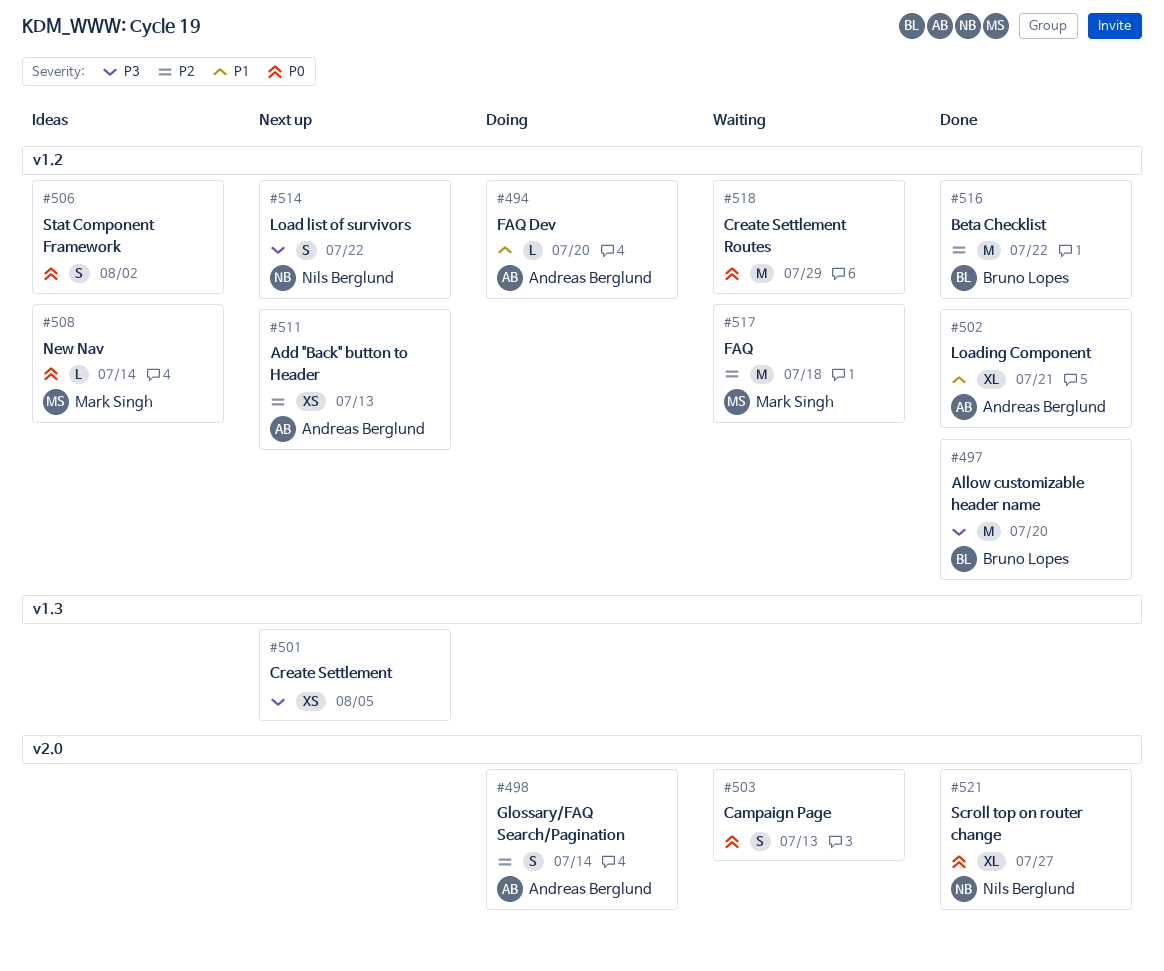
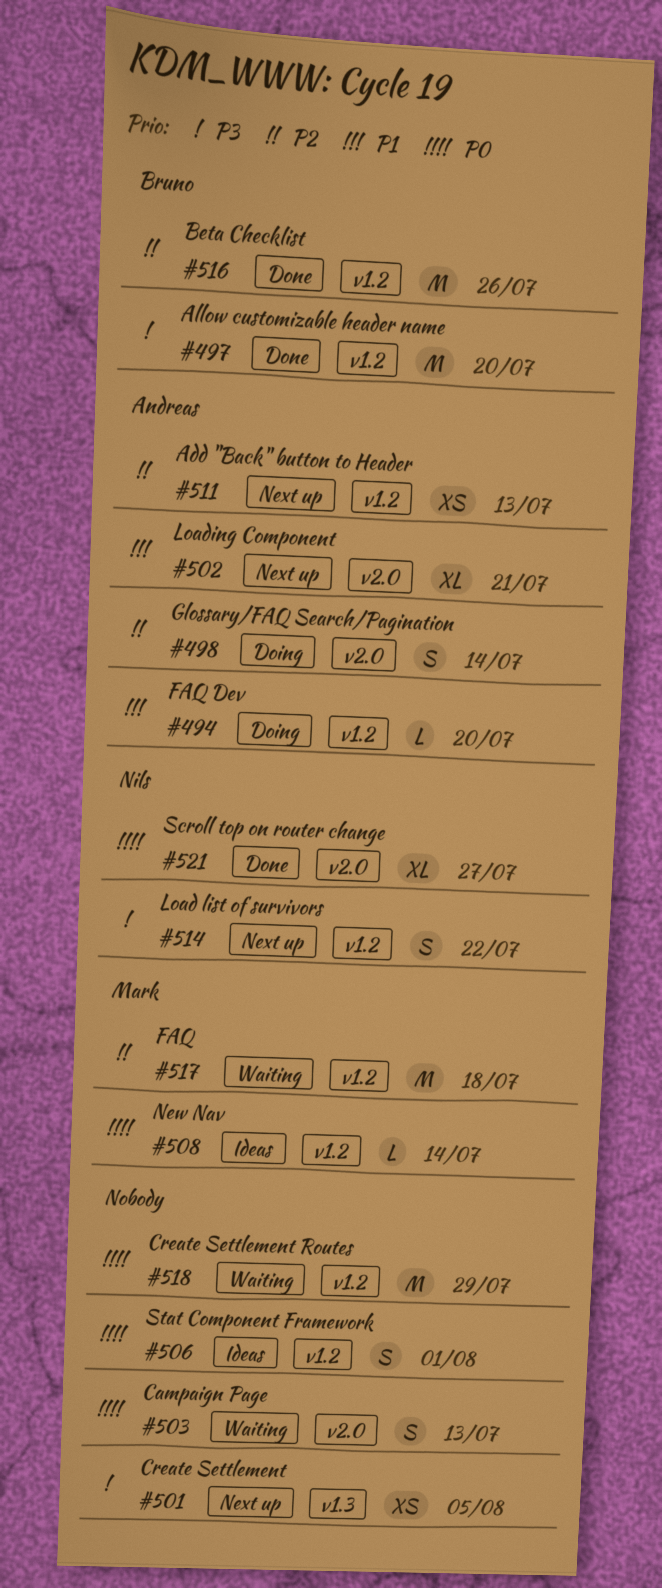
#502, status: Done -> Next up
#502, label: v1.2 -> v2.0
#506, due: Aug 2 -> Aug 1
#516, due: Jul 22 -> Jul 26

